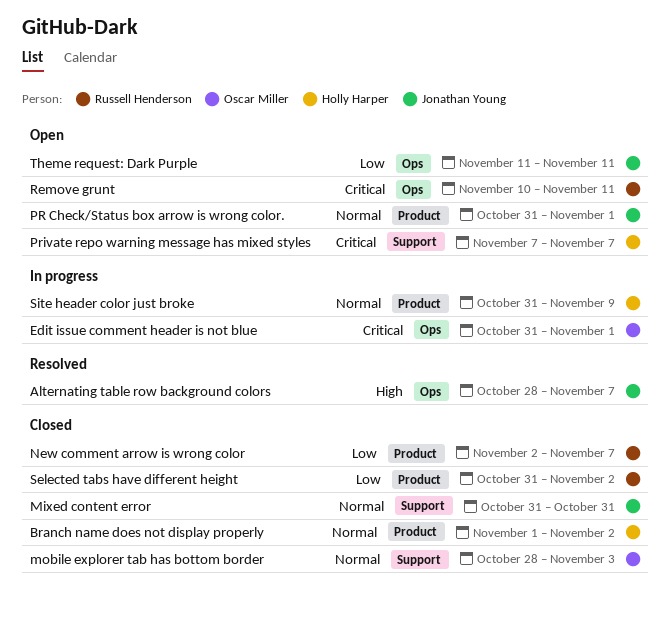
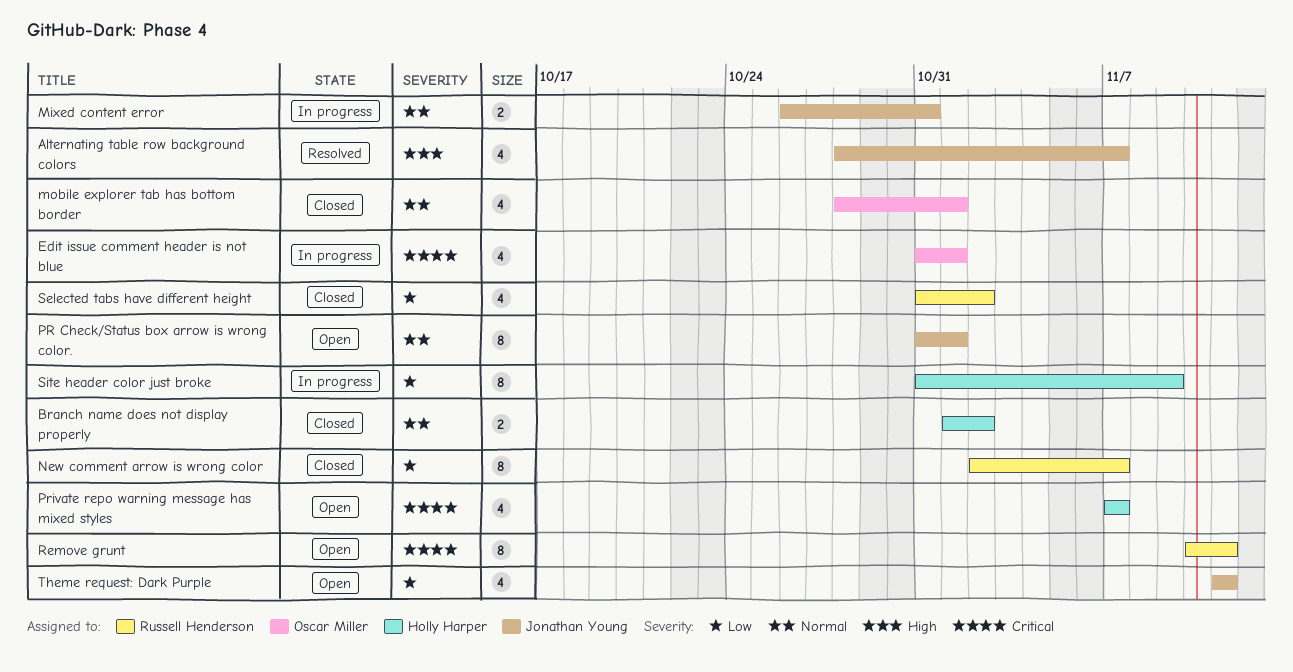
Mixed content error, status: Closed -> In progress
Mixed content error, start: Oct 31 -> Oct 26
mobile explorer tab has bottom border, due: Nov 3 -> Nov 1
Site header color just broke, priority: Normal -> Low

